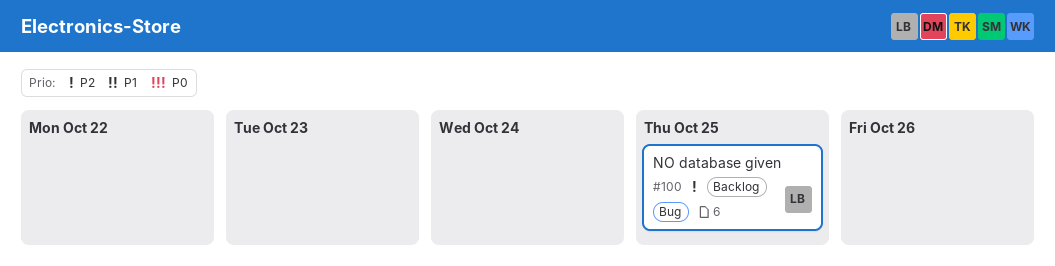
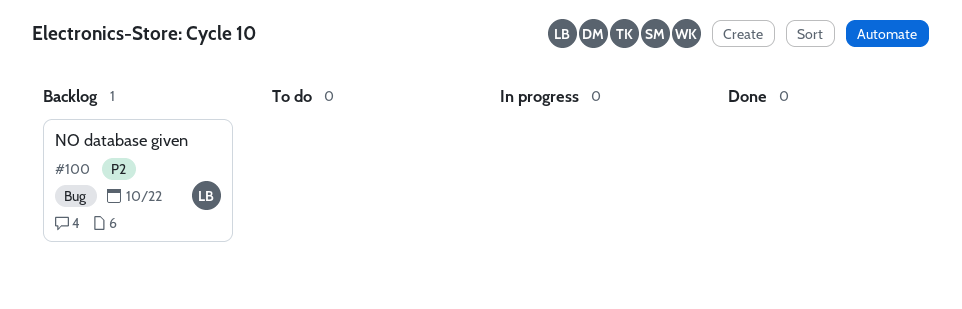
#100, due: Oct 25 -> Oct 22

